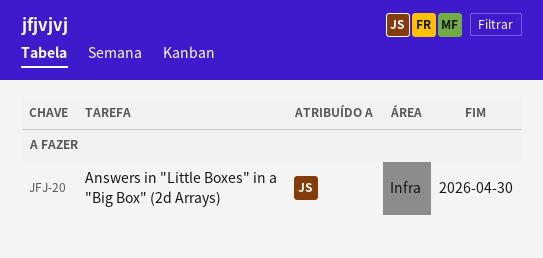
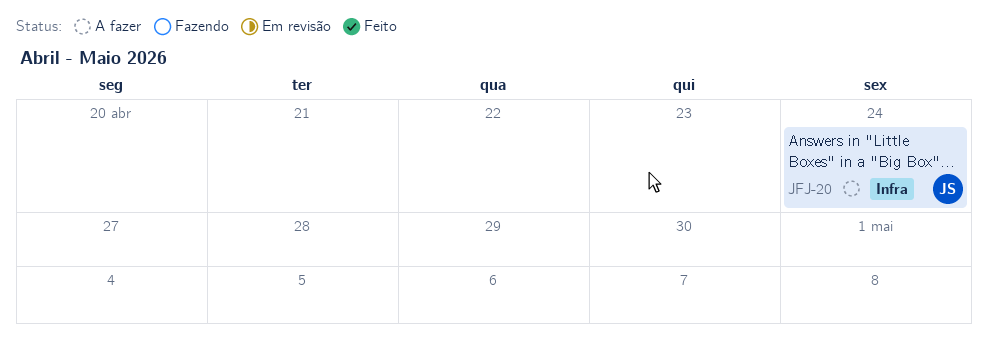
JFJ-20, due: Apr 30 -> Apr 24

